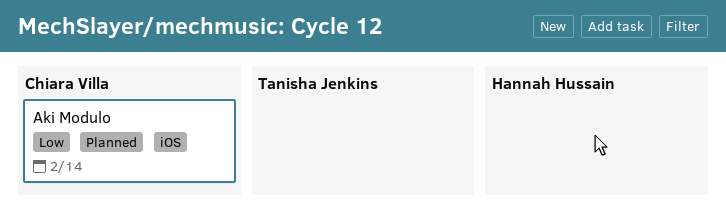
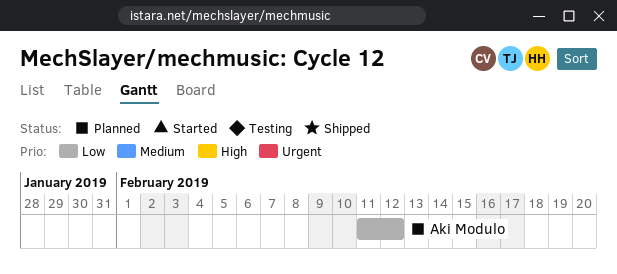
Aki Modulo, due: Feb 14 -> Feb 12

